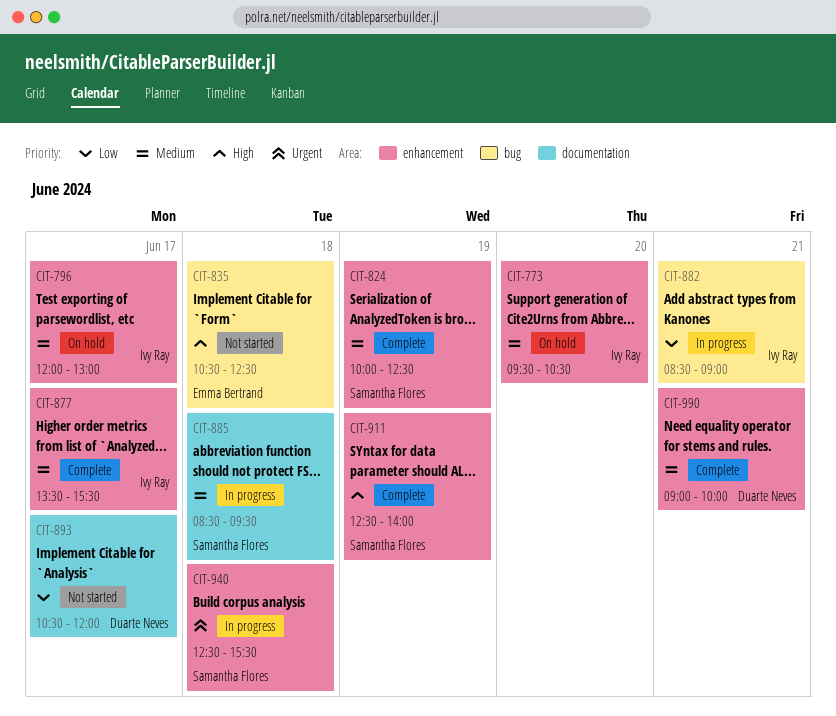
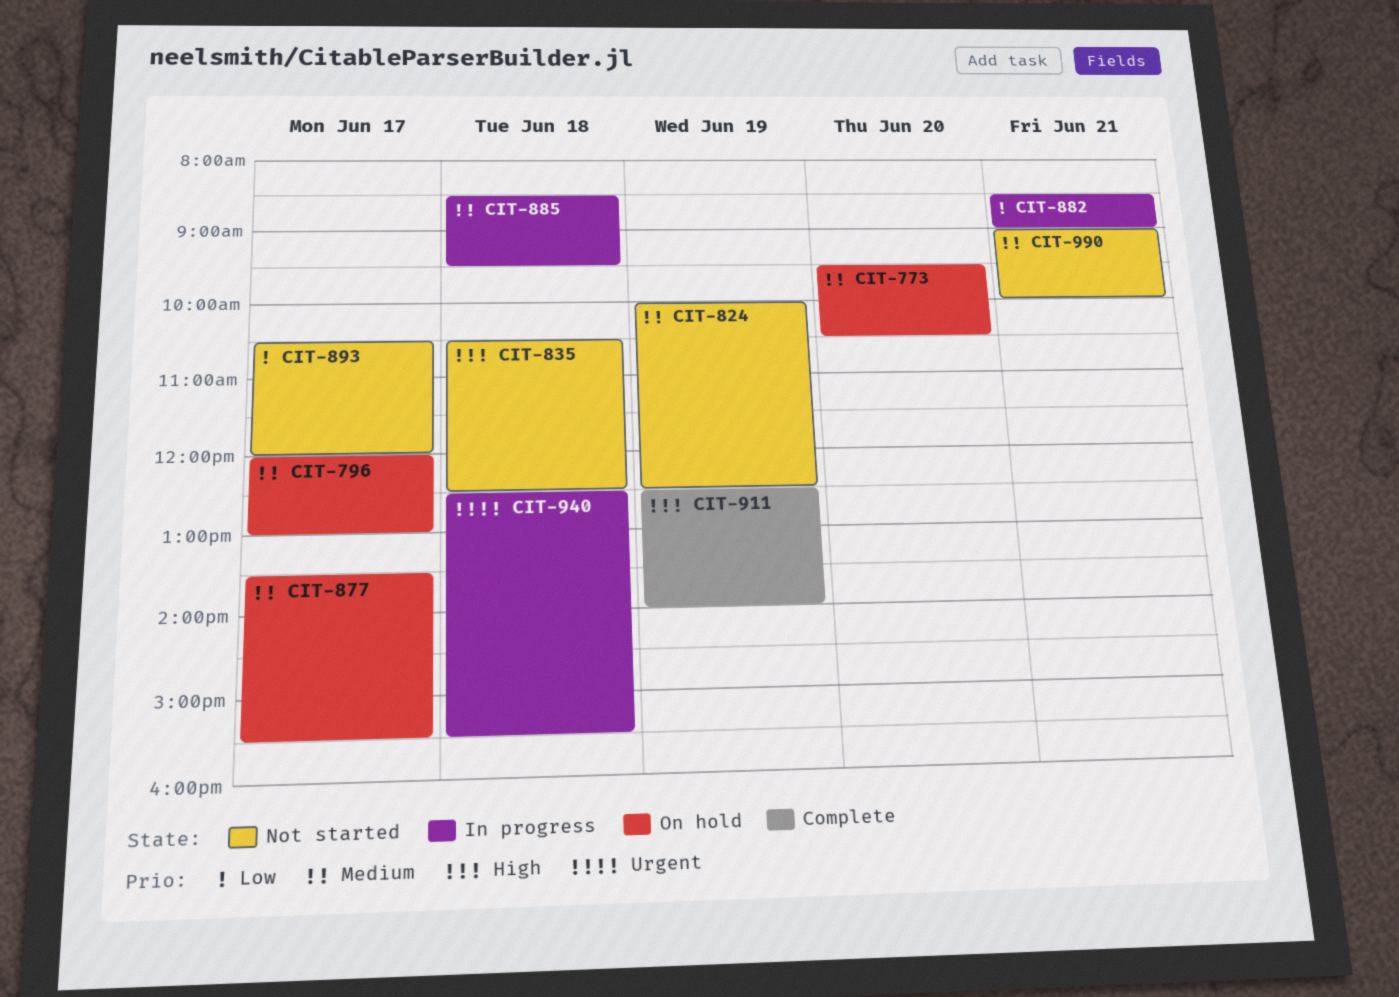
CIT-824, status: Complete -> Not started
CIT-877, status: Complete -> On hold
CIT-990, status: Complete -> Not started

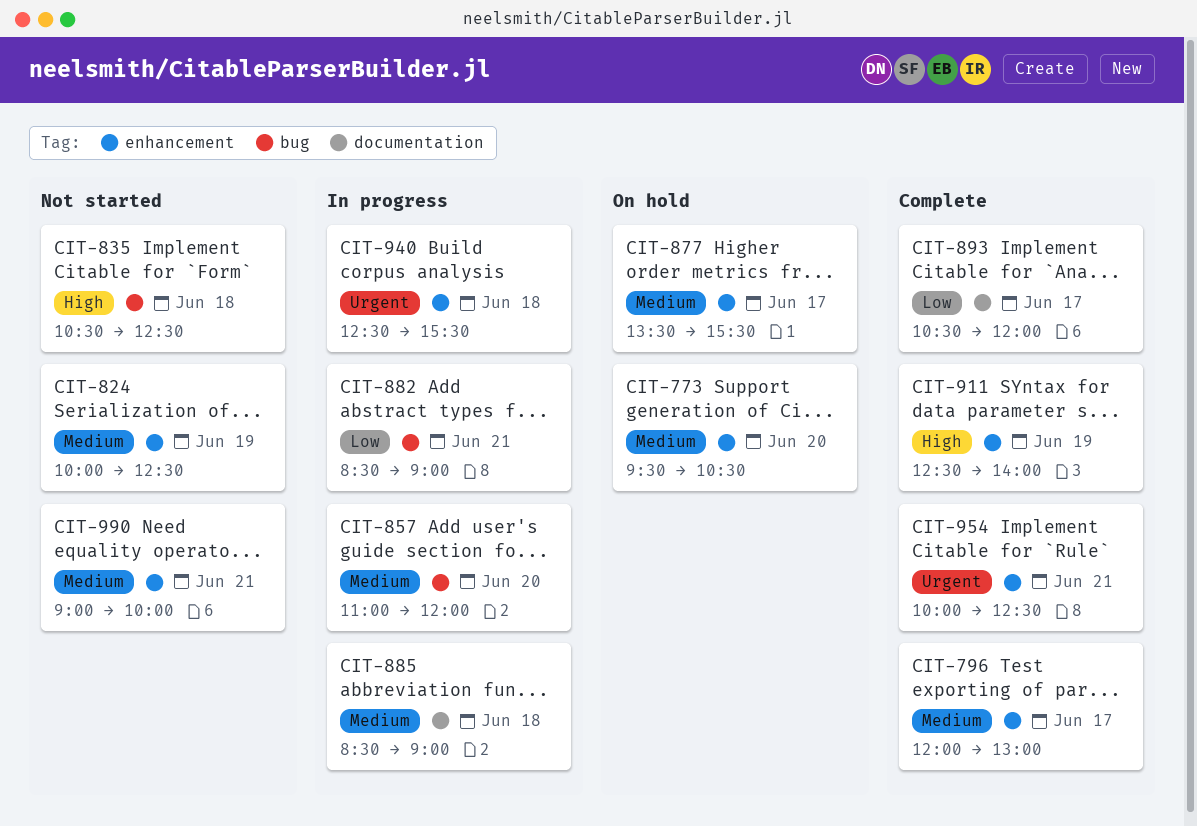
CIT-796, status: On hold -> Complete
CIT-857: none -> present
CIT-885, ends: 09:30 -> 09:00
CIT-893, status: Not started -> Complete
CIT-954: none -> present

